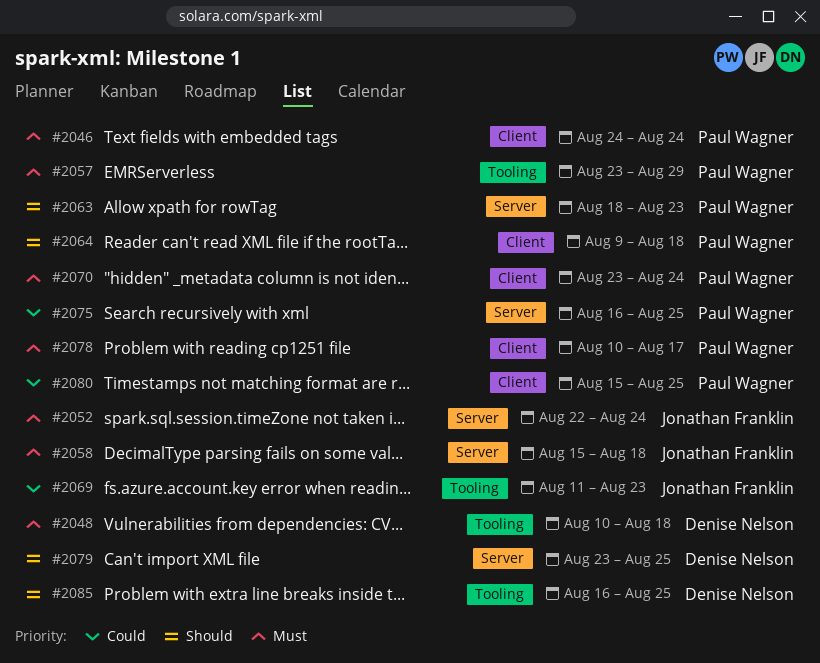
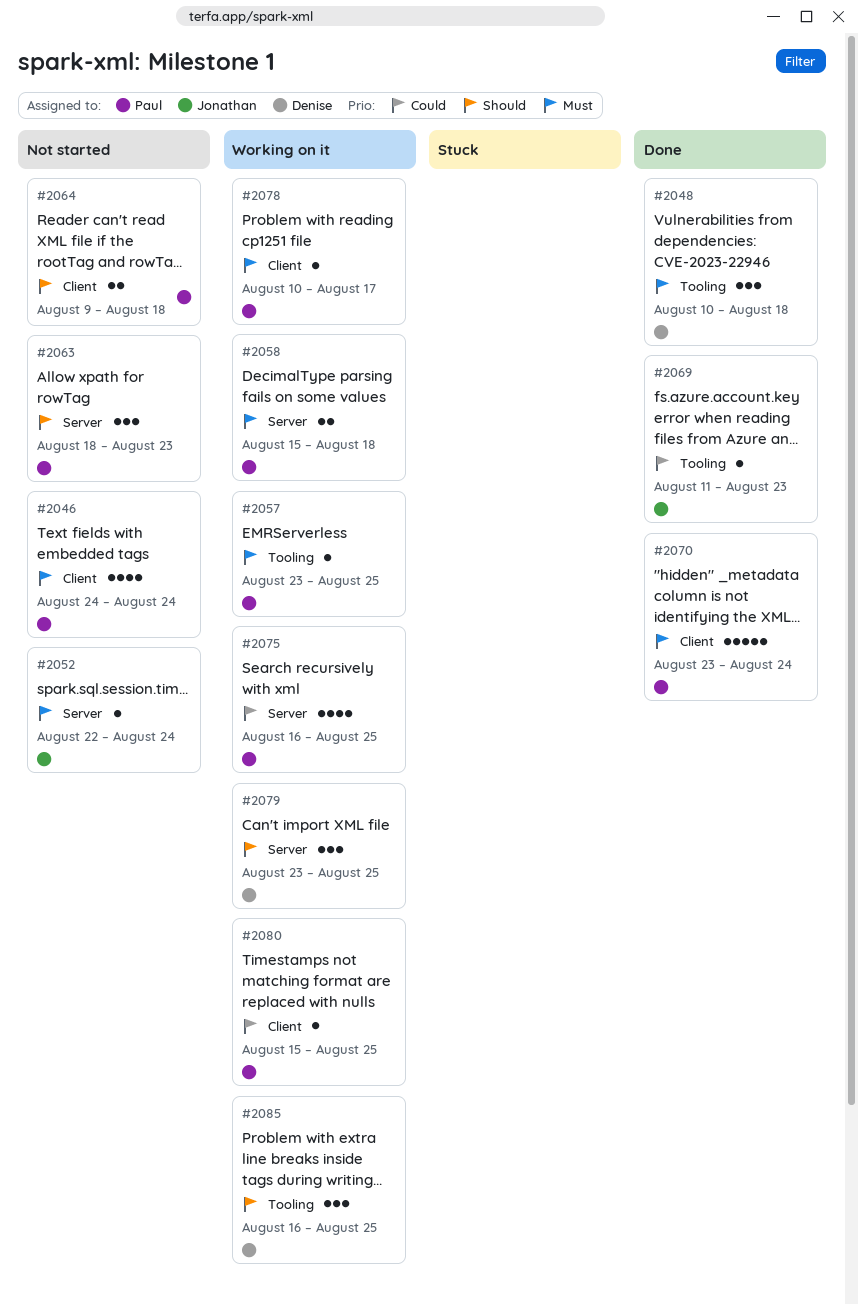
#2057, due: Aug 29 -> Aug 25
#2058, owner: Jonathan Franklin -> Paul Wagner

